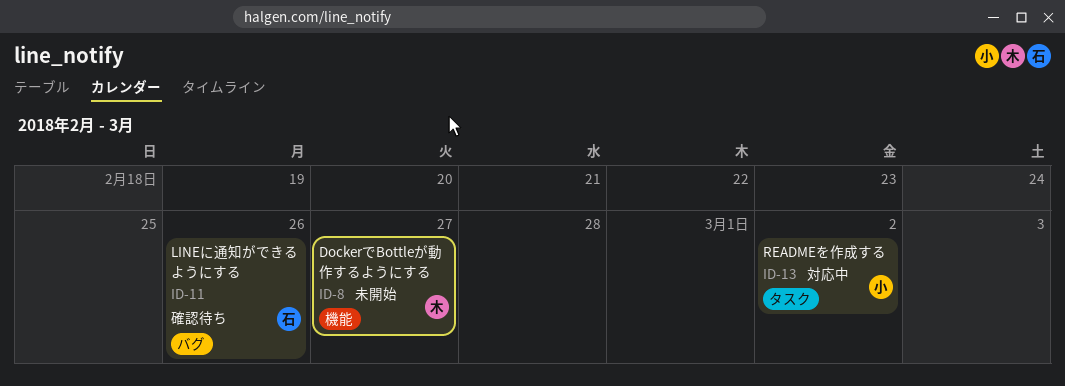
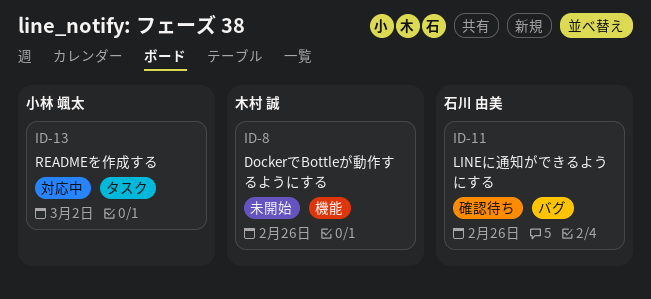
ID-8, due: Feb 27 -> Feb 26

